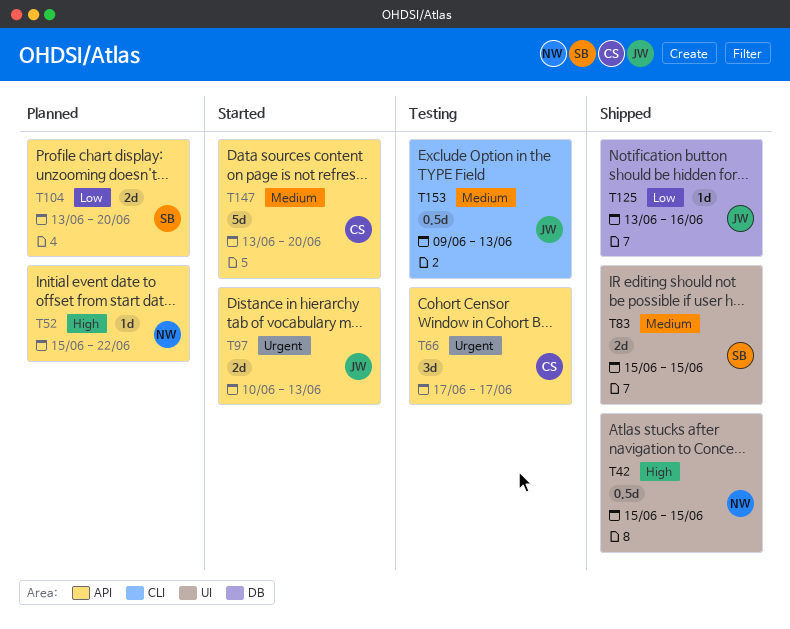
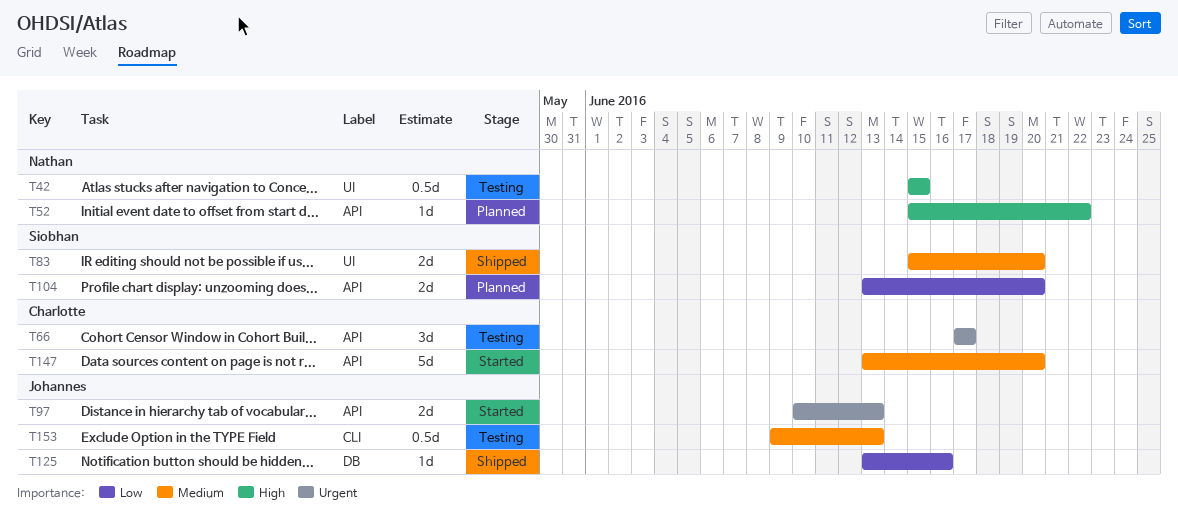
T42, status: Shipped -> Testing
T83, due: Jun 15 -> Jun 20

